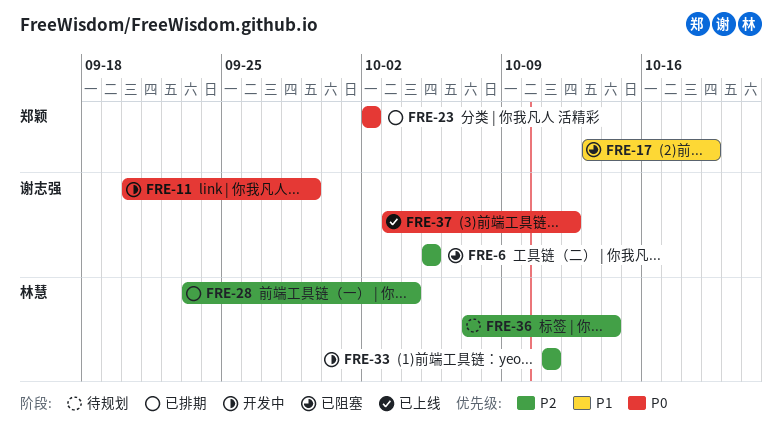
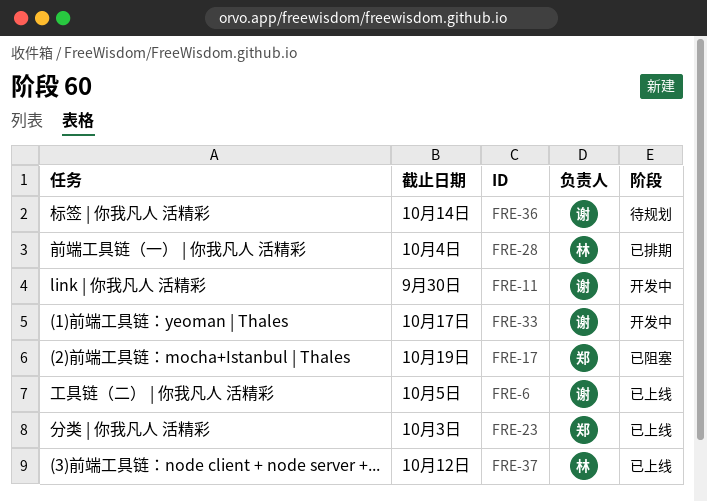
FRE-6, status: 已阻塞 -> 已上线
FRE-11, due: Sep 29 -> Sep 30
FRE-23, status: 已排期 -> 已上线
FRE-23, due: Oct 2 -> Oct 3
FRE-33, owner: 林慧 -> 谢志强
FRE-33, due: Oct 11 -> Oct 17
FRE-36, owner: 林慧 -> 谢志强
FRE-37, owner: 谢志强 -> 林慧

